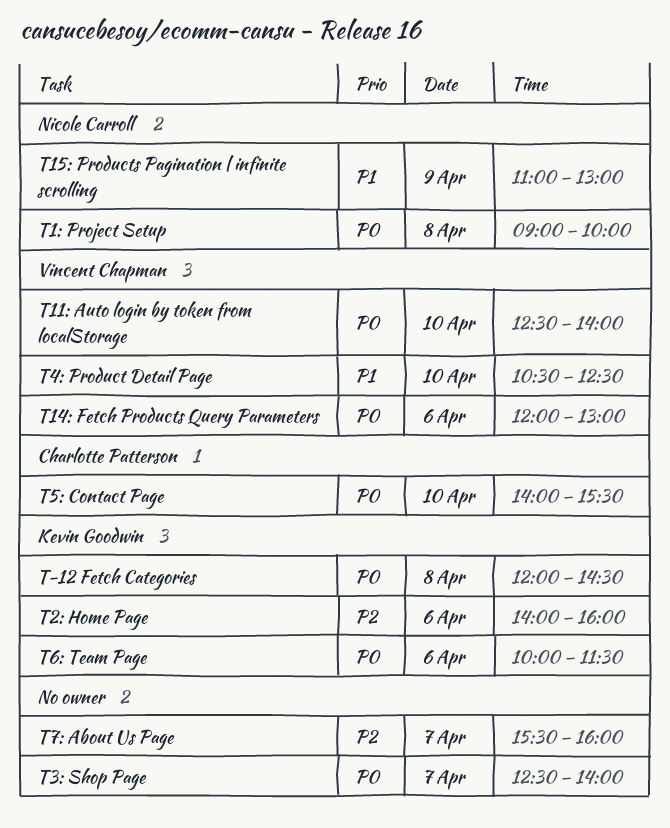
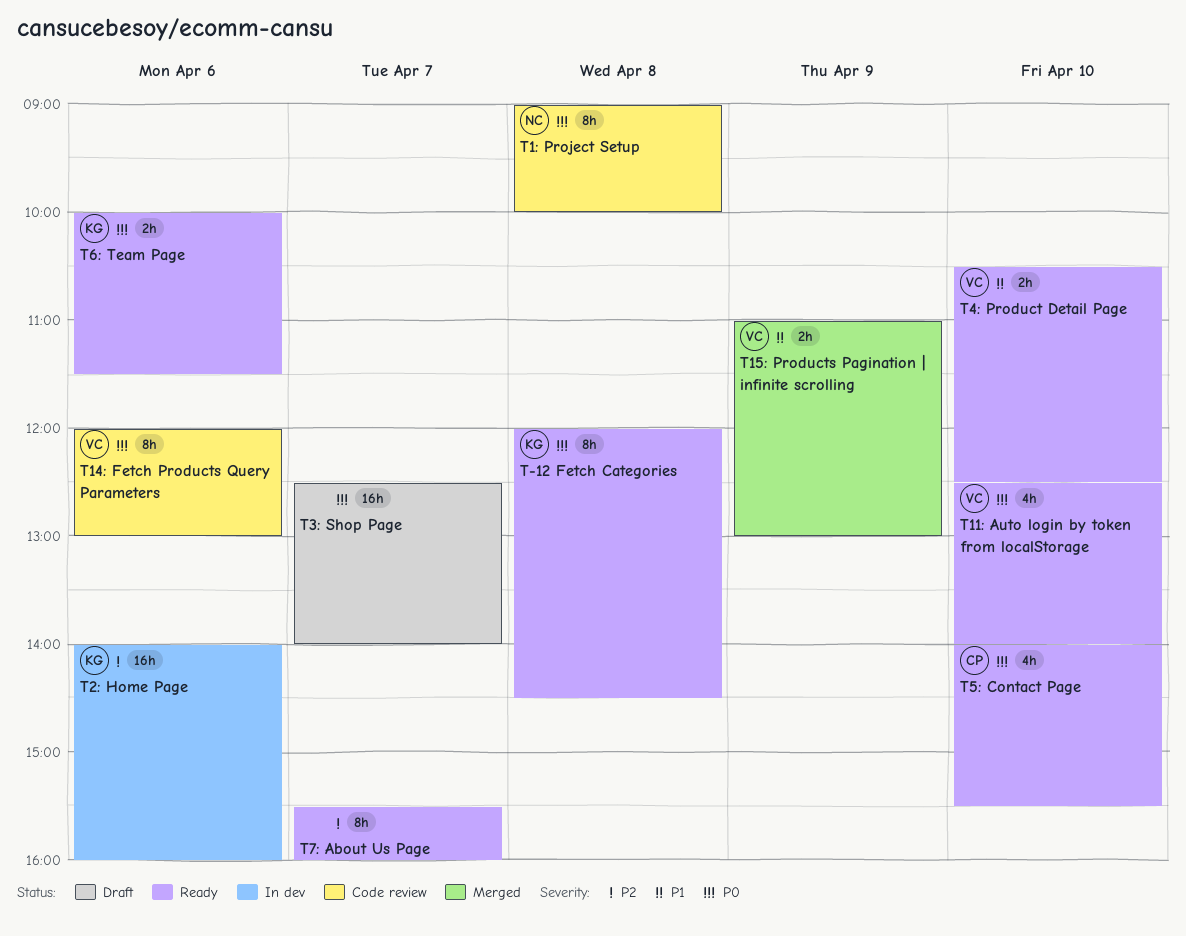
T15: Products Pagination | infinite scrolling, owner: Nicole Carroll -> Vincent Chapman

